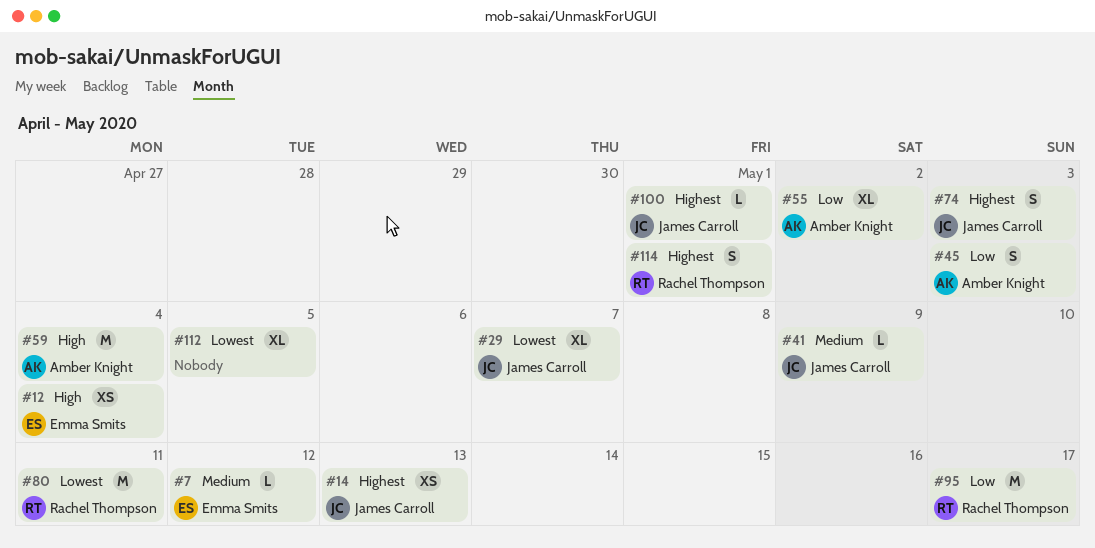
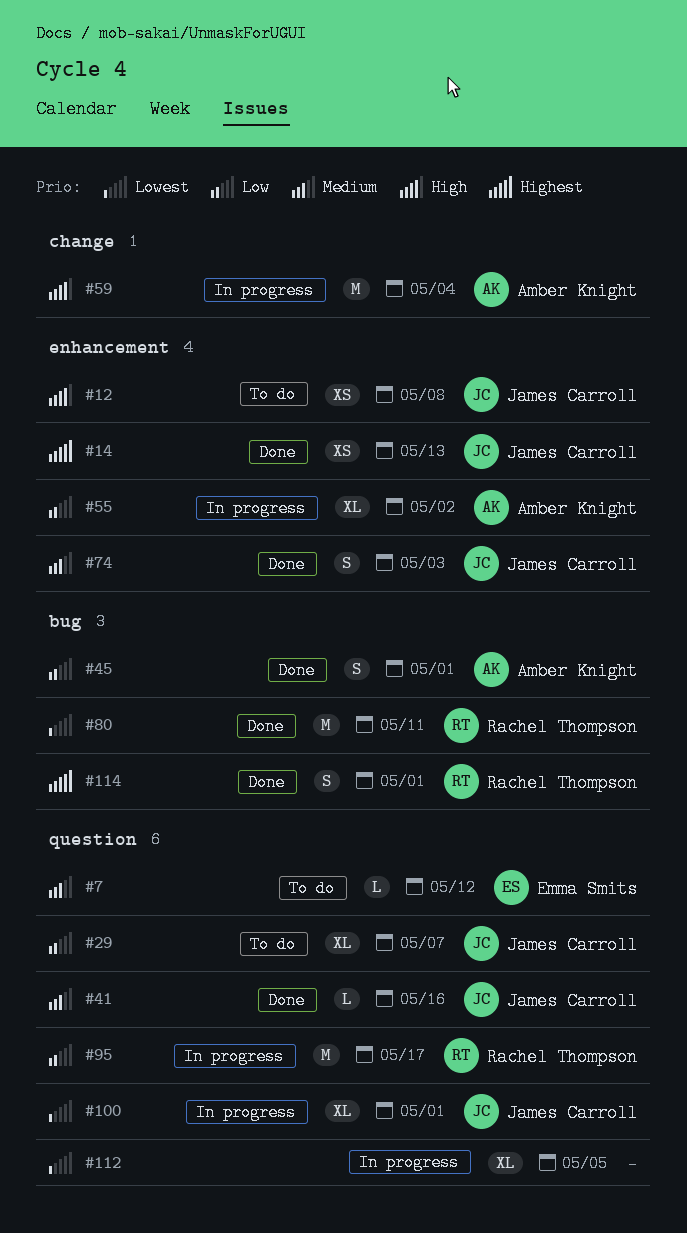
#12, owner: Emma Smits -> James Carroll
#12, due: May 4 -> May 8
#29, priority: Lowest -> Low
#41, due: May 9 -> May 16
#45, due: May 3 -> May 1
#74, priority: Highest -> Medium
#100, priority: Highest -> Lowest
#100, estimate: L -> XL

